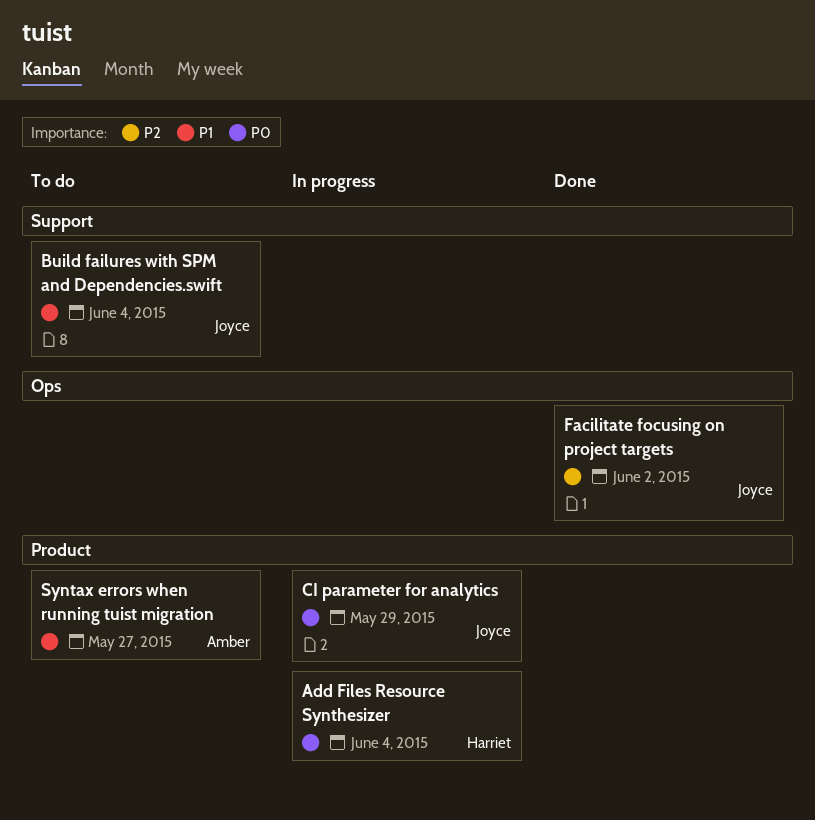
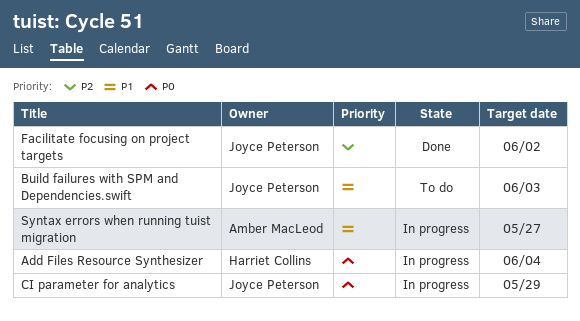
Build failures with SPM and Dependencies.swift, due: Jun 4 -> Jun 3
Syntax errors when running tuist migration, status: To do -> In progress

